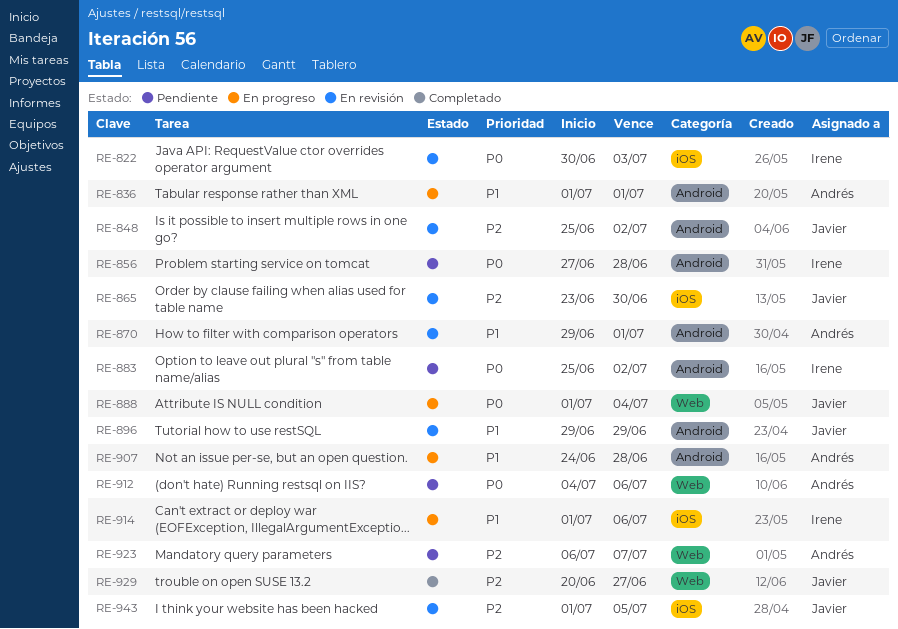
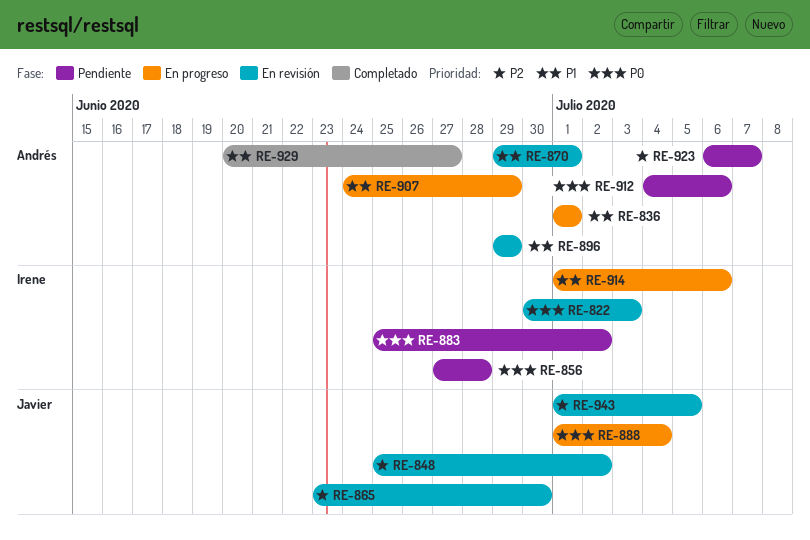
RE-896, owner: Javier -> Andrés
RE-907, due: Jun 28 -> Jun 29
RE-929, owner: Javier -> Andrés
RE-929, priority: P2 -> P1

